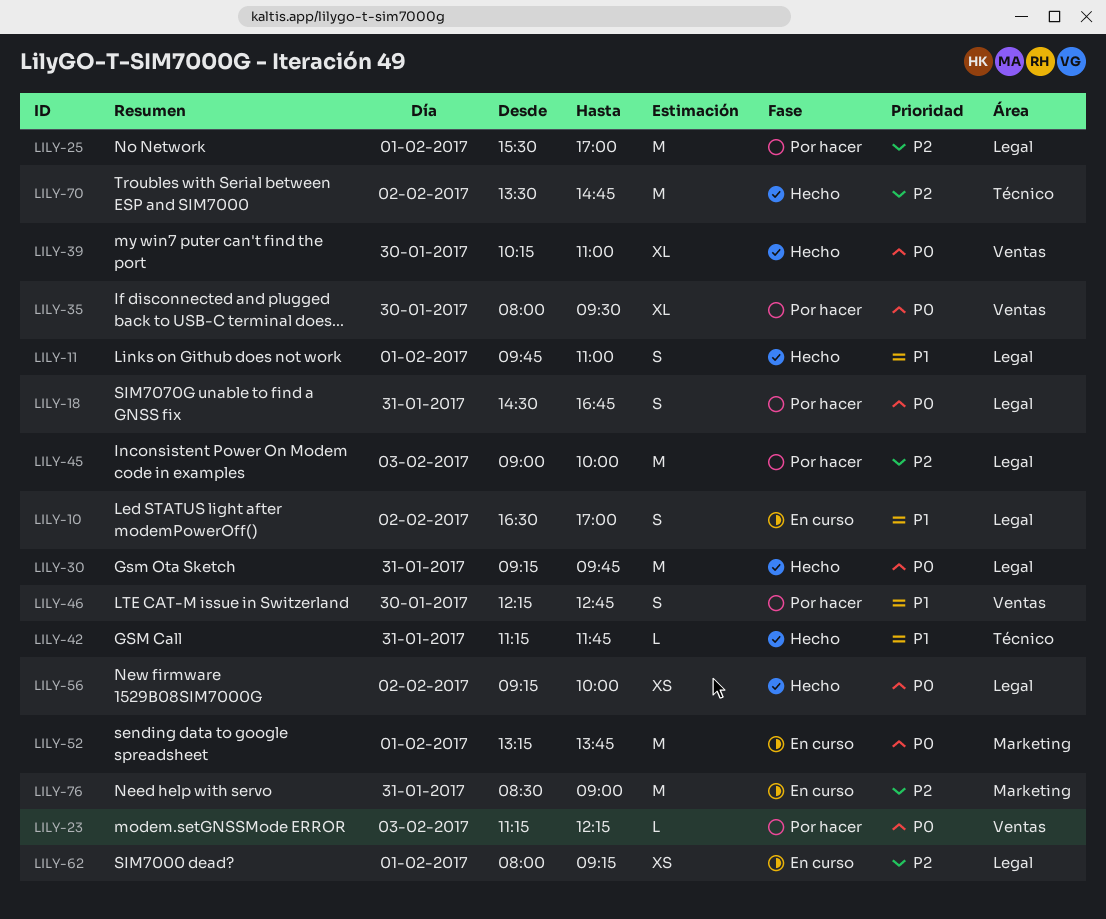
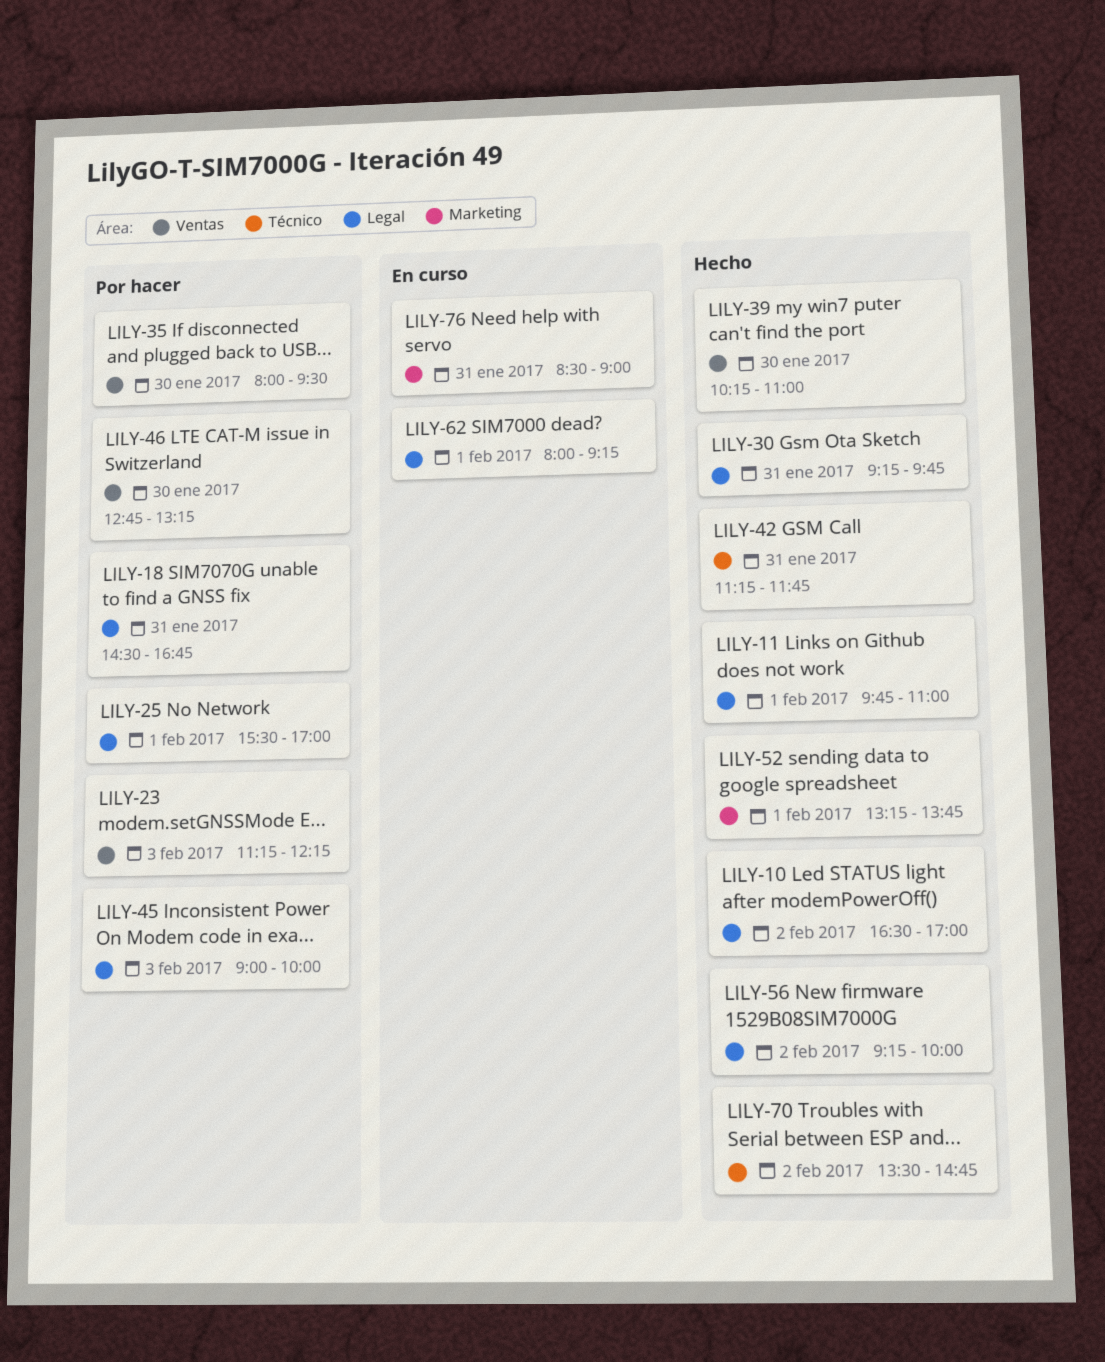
LILY-10, status: En curso -> Hecho
LILY-46, begins: 12:15 -> 12:45
LILY-46, ends: 12:45 -> 13:15
LILY-52, status: En curso -> Hecho

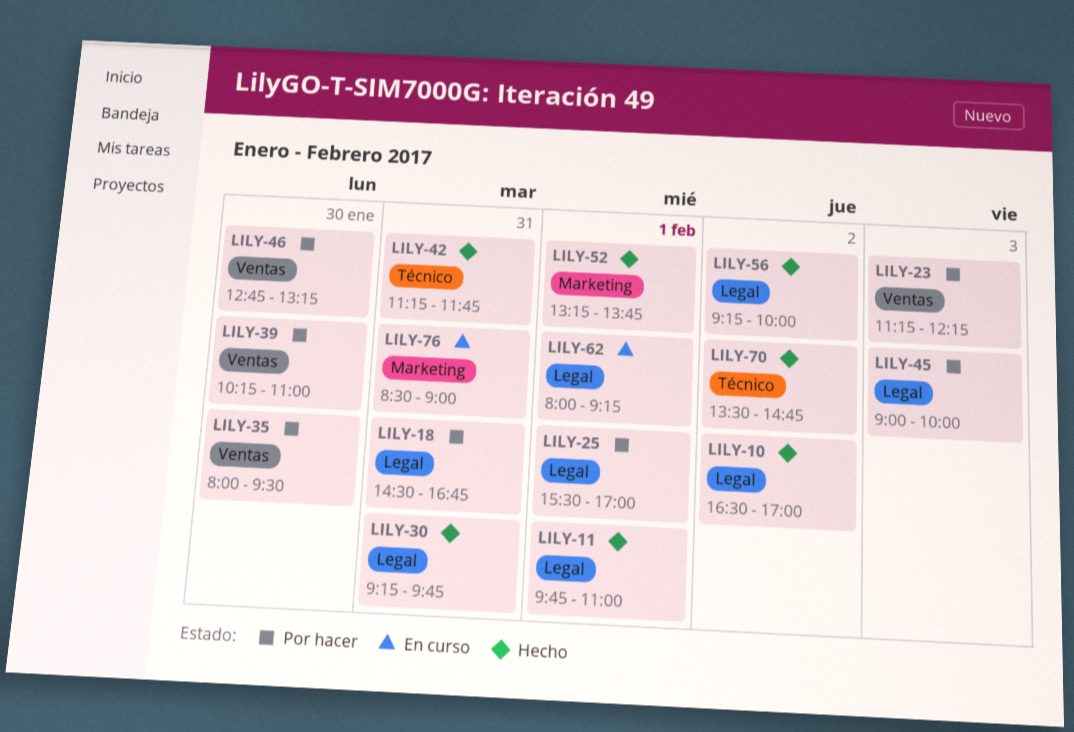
LILY-39, status: Hecho -> Por hacer

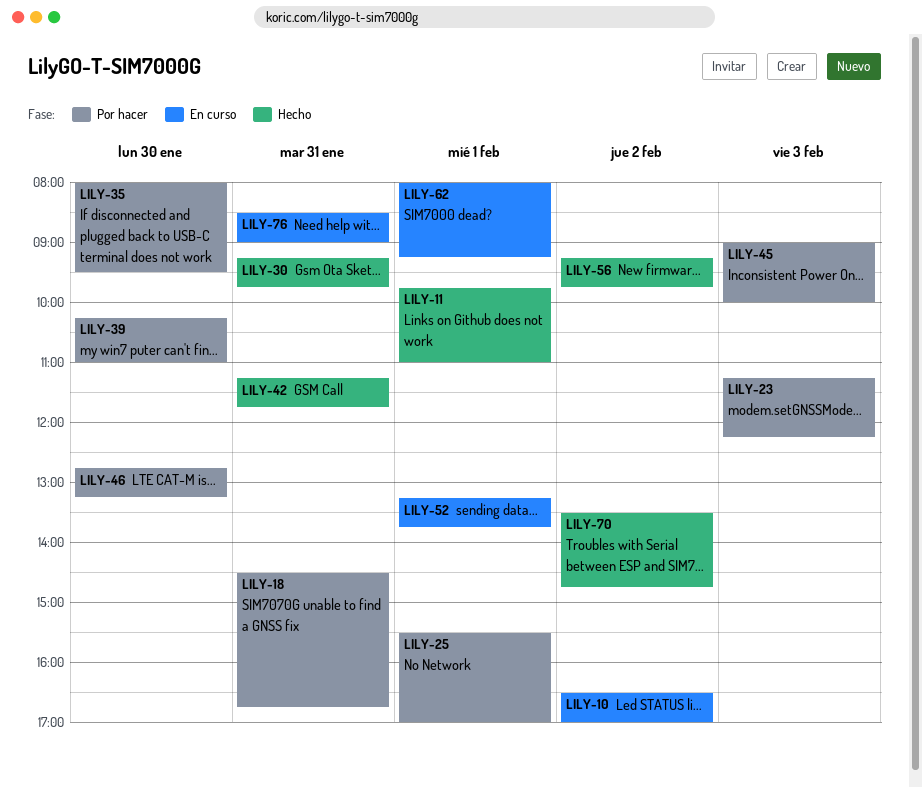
LILY-10, status: Hecho -> En curso
LILY-52, status: Hecho -> En curso
LILY-56, ends: 10:00 -> 09:45

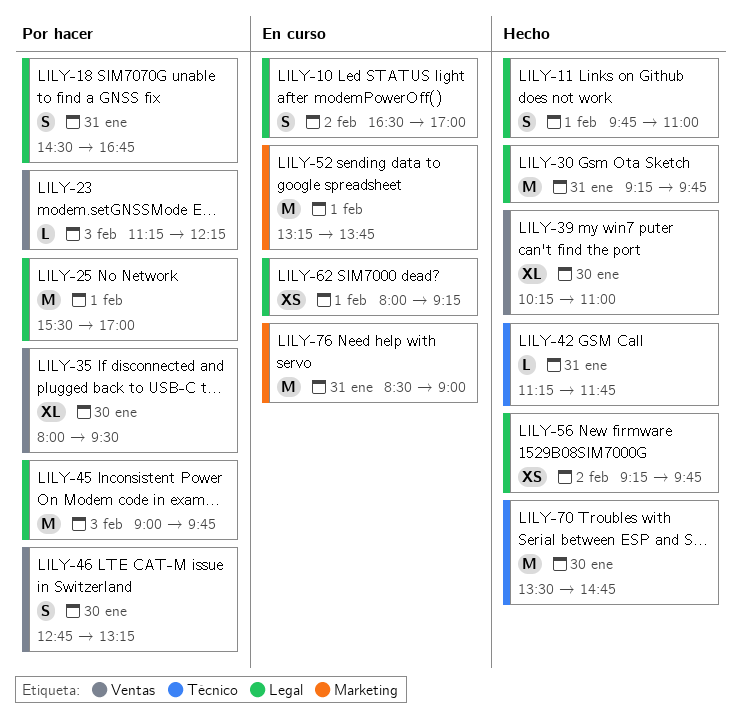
LILY-39, status: Por hacer -> Hecho
LILY-45, ends: 10:00 -> 09:45
LILY-70, day: Feb 2 -> Jan 30

